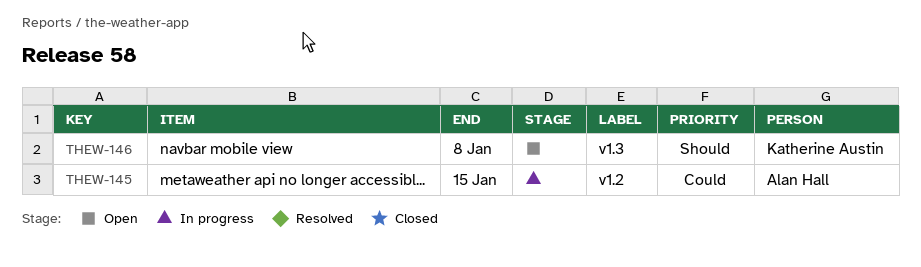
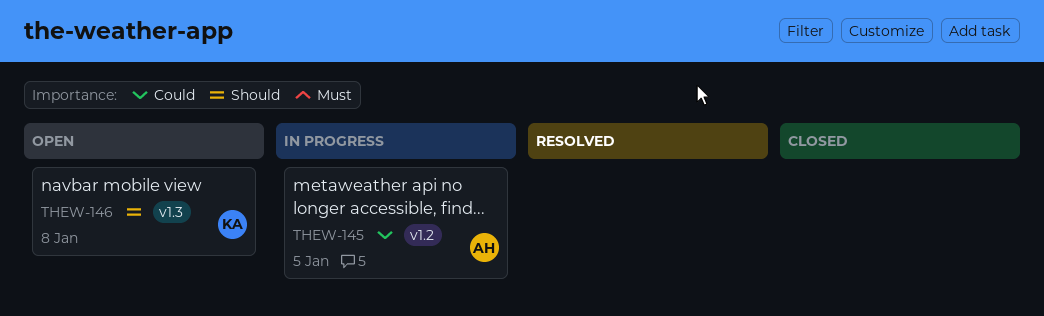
THEW-145, due: Jan 15 -> Jan 5

